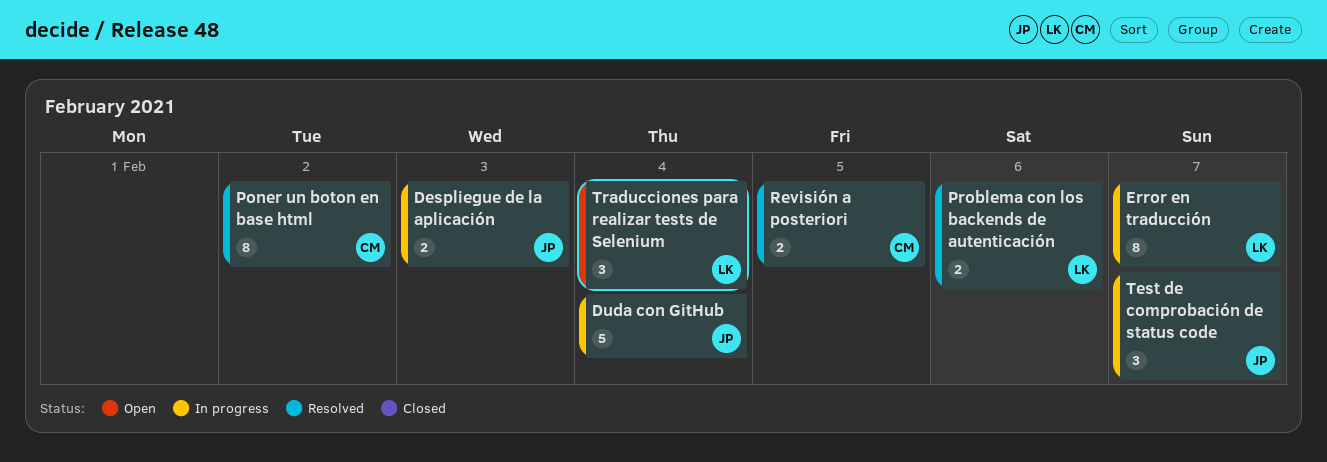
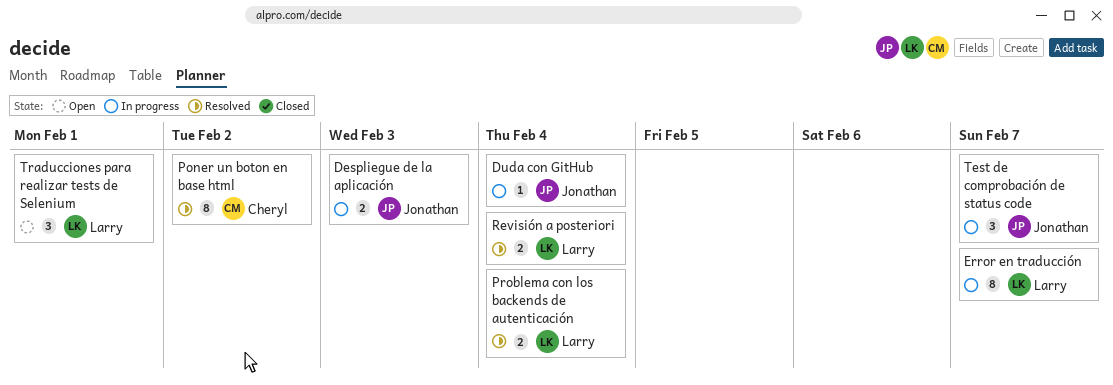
Duda con GitHub, estimate: 5 -> 1
Problema con los backends de autenticación, due: Feb 6 -> Feb 4
Revisión a posteriori, owner: Cheryl -> Larry
Revisión a posteriori, due: Feb 5 -> Feb 4
Traducciones para realizar tests de Selenium, due: Feb 4 -> Feb 1

